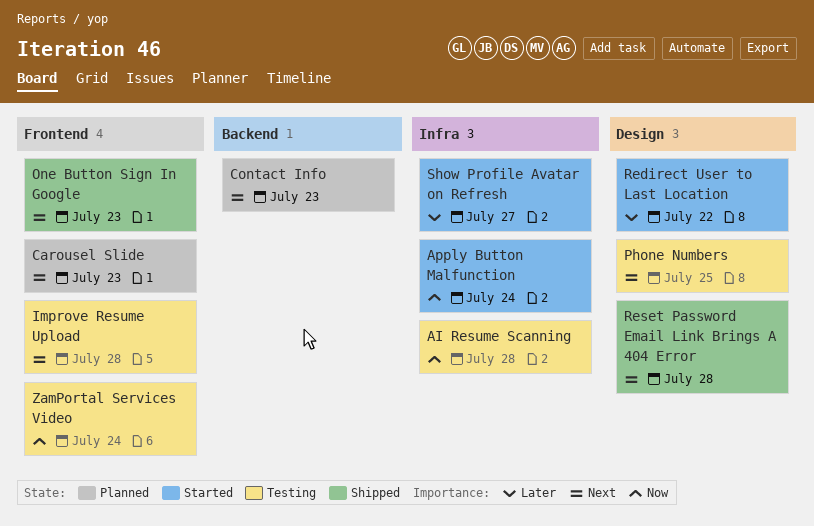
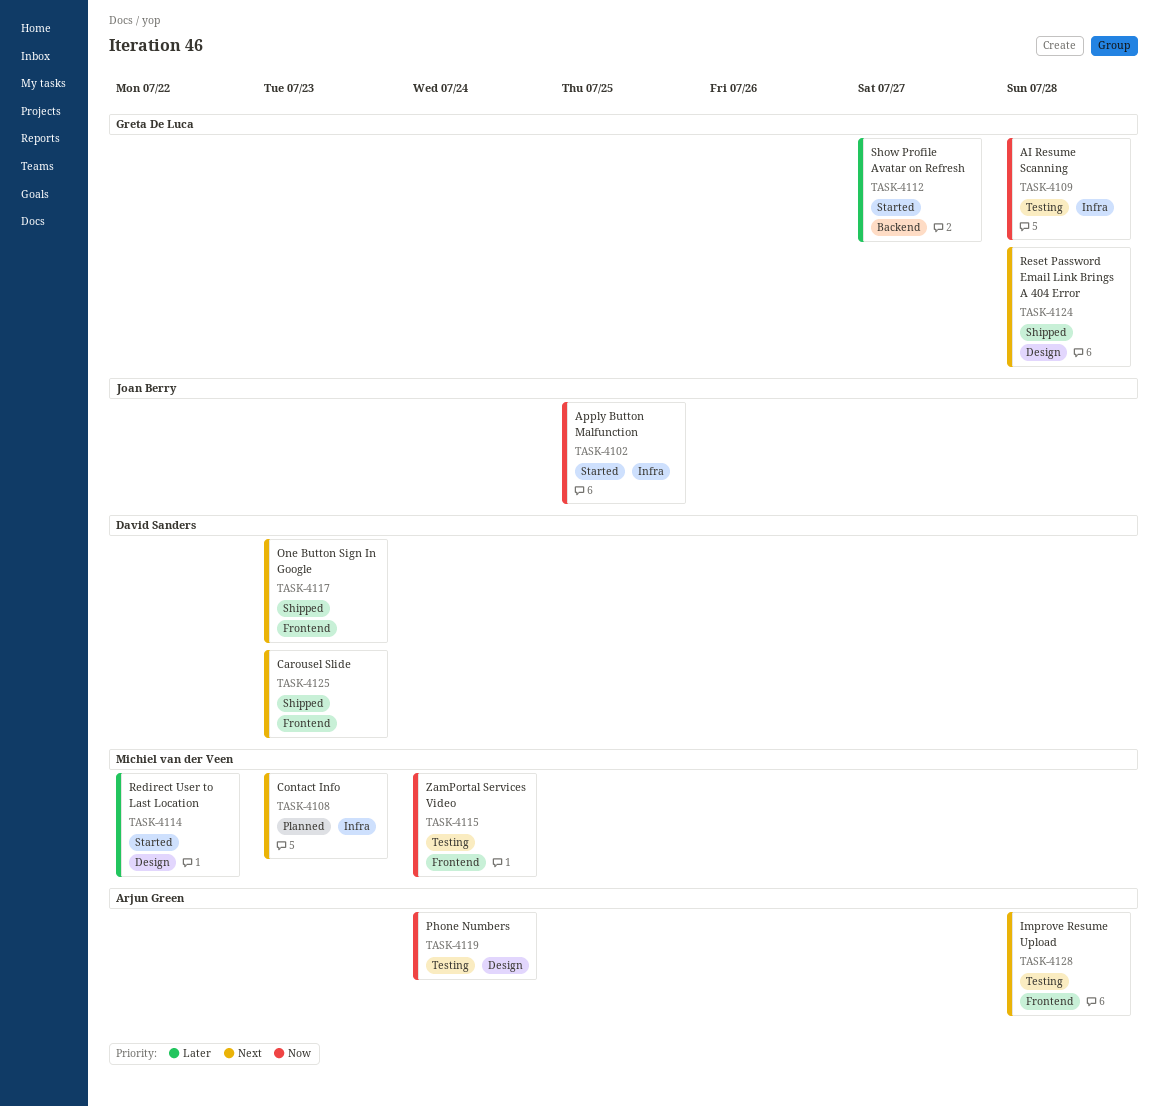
Apply Button Malfunction, due: Jul 24 -> Jul 25
Carousel Slide, status: Planned -> Shipped
Contact Info, label: Backend -> Infra
Phone Numbers, priority: Next -> Now
Phone Numbers, due: Jul 25 -> Jul 24
Show Profile Avatar on Refresh, label: Infra -> Backend

